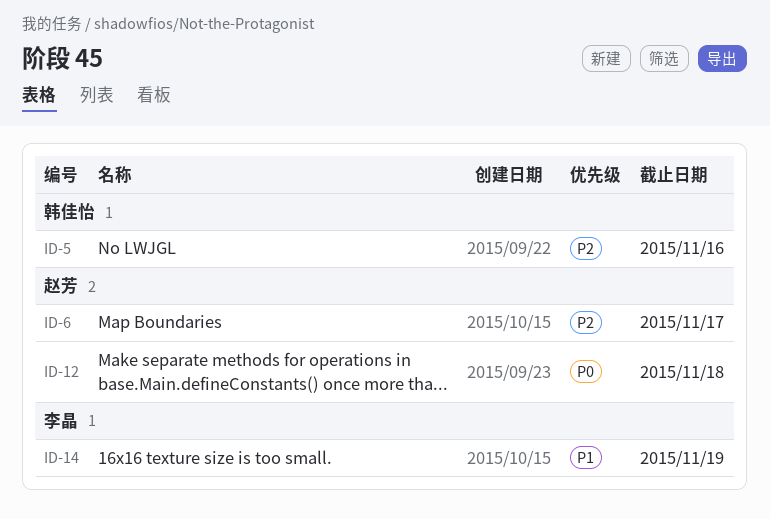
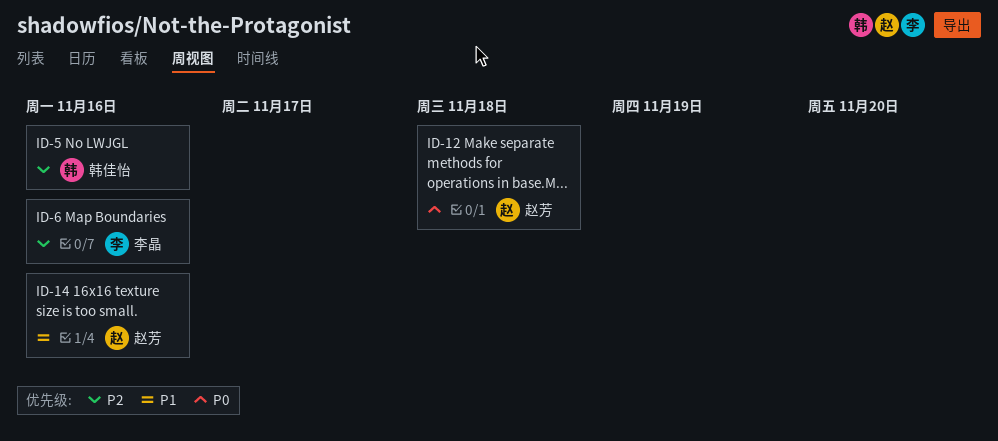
ID-6, owner: 赵芳 -> 李晶
ID-6, due: Nov 17 -> Nov 16
ID-14, owner: 李晶 -> 赵芳
ID-14, due: Nov 19 -> Nov 16

